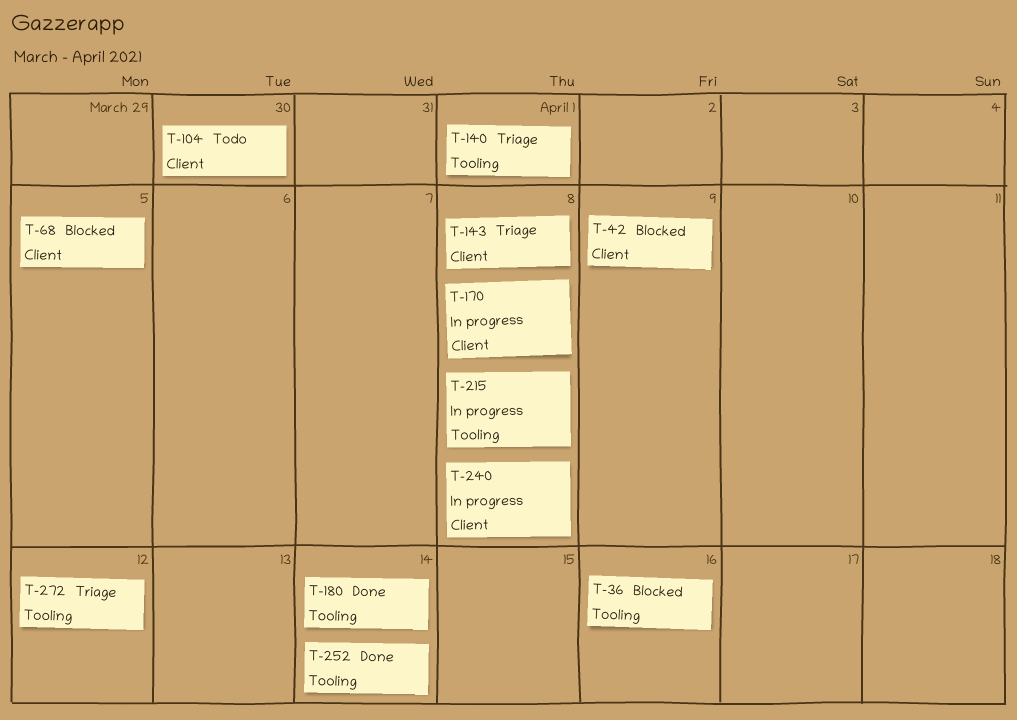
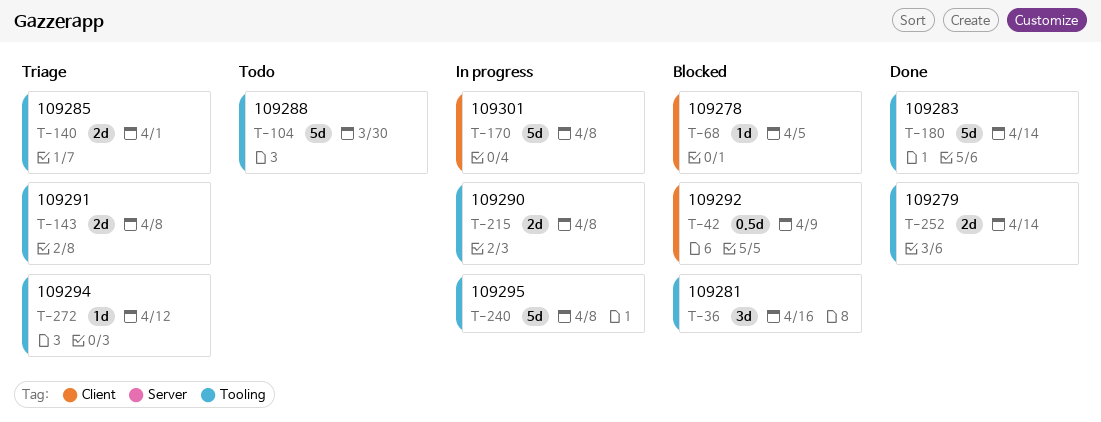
T-104, label: Client -> Tooling
T-143, label: Client -> Tooling
T-240, label: Client -> Tooling

